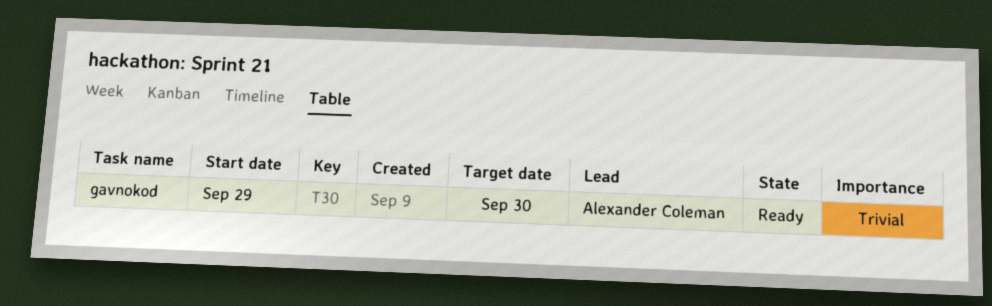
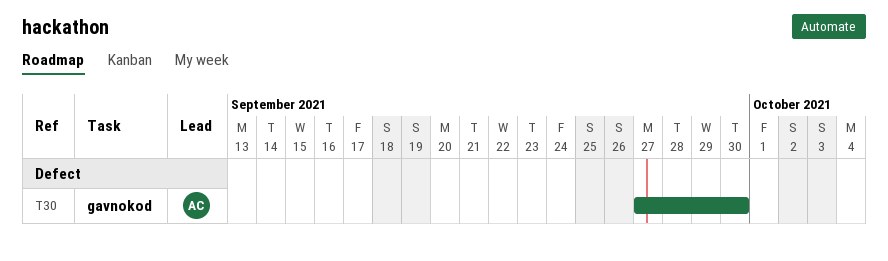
T30, start: Sep 29 -> Sep 27

